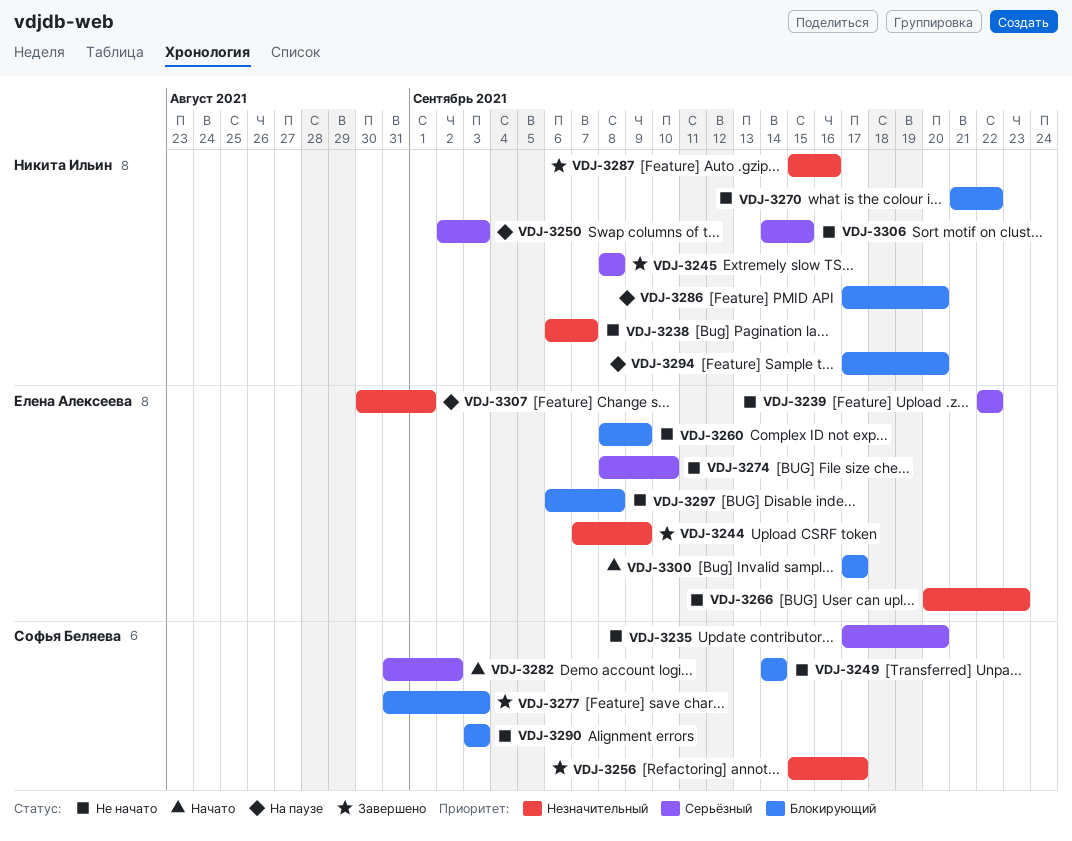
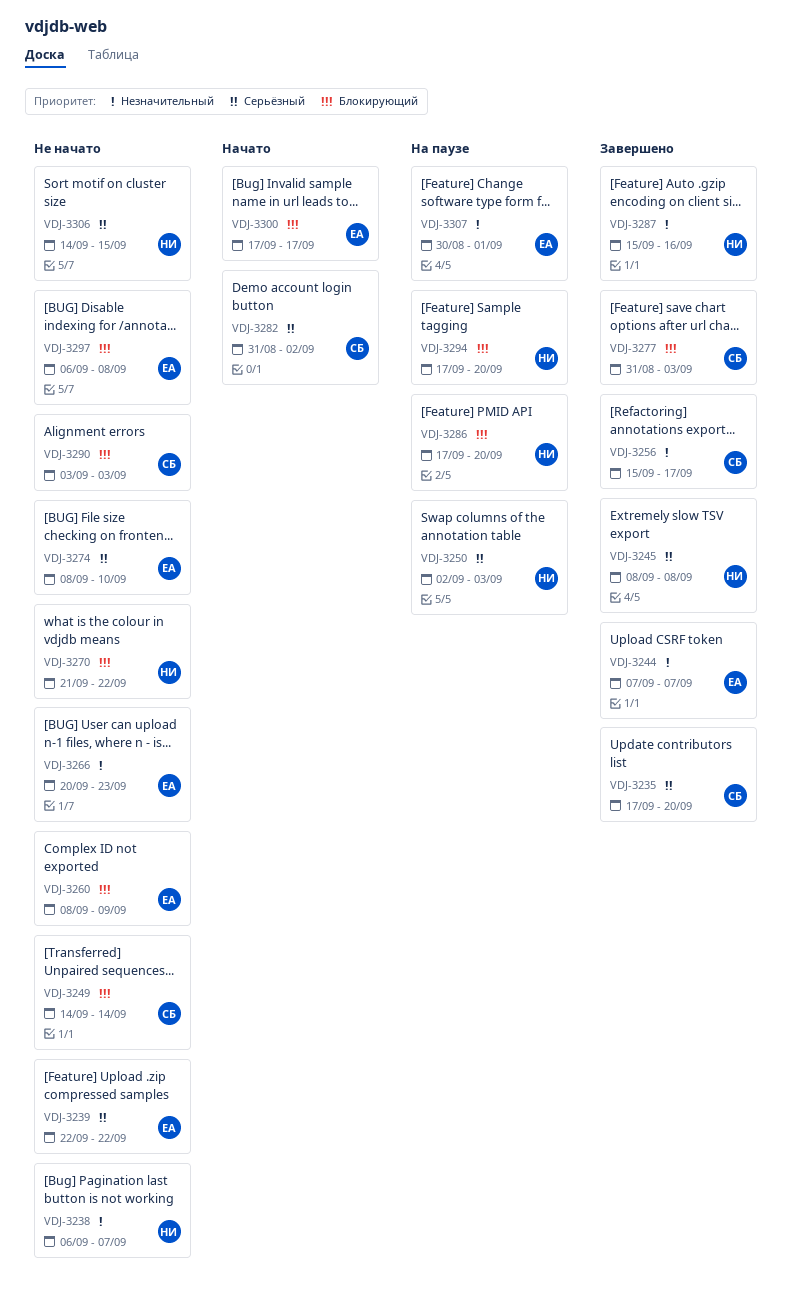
VDJ-3235, status: Не начато -> Завершено
VDJ-3244, due: Sep 9 -> Sep 7

